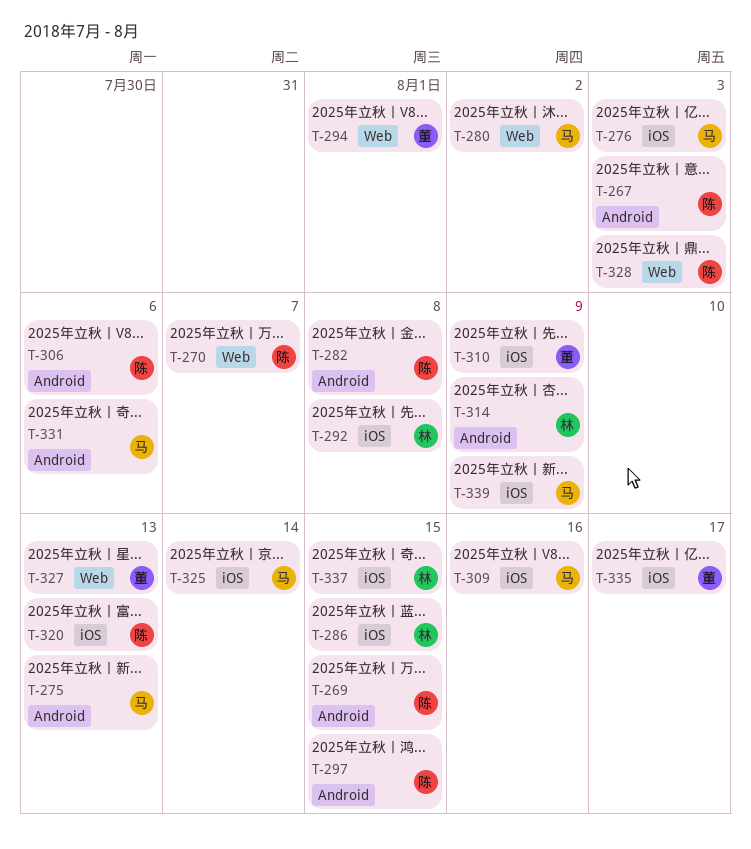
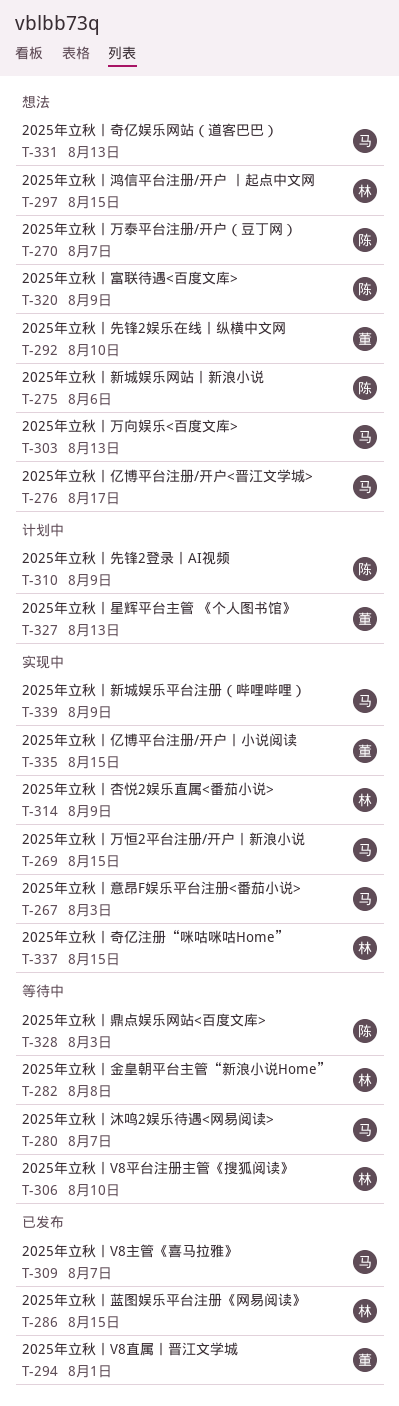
T-267, owner: 陈 -> 马
T-269, owner: 陈 -> 马
T-275, owner: 马 -> 陈
T-275, due: Aug 13 -> Aug 6
T-276, due: Aug 3 -> Aug 17
T-280, due: Aug 2 -> Aug 7
T-282, owner: 陈 -> 林
T-292, owner: 林 -> 董
T-292, due: Aug 8 -> Aug 10
T-297, owner: 陈 -> 林
T-303: none -> present
T-306, owner: 陈 -> 林
T-306, due: Aug 6 -> Aug 10
T-309, due: Aug 16 -> Aug 7
T-310, owner: 董 -> 陈
T-320, due: Aug 13 -> Aug 9
T-325: present -> none
T-331, due: Aug 6 -> Aug 13
T-335, due: Aug 17 -> Aug 15

